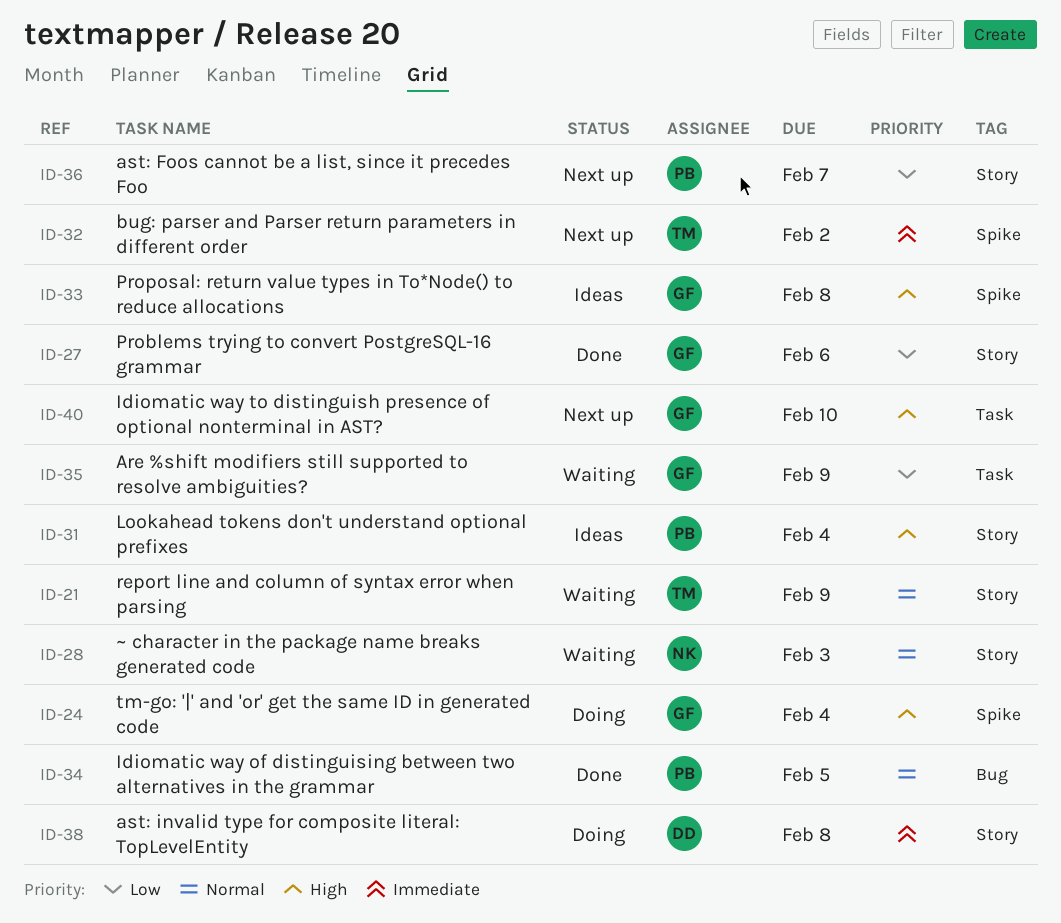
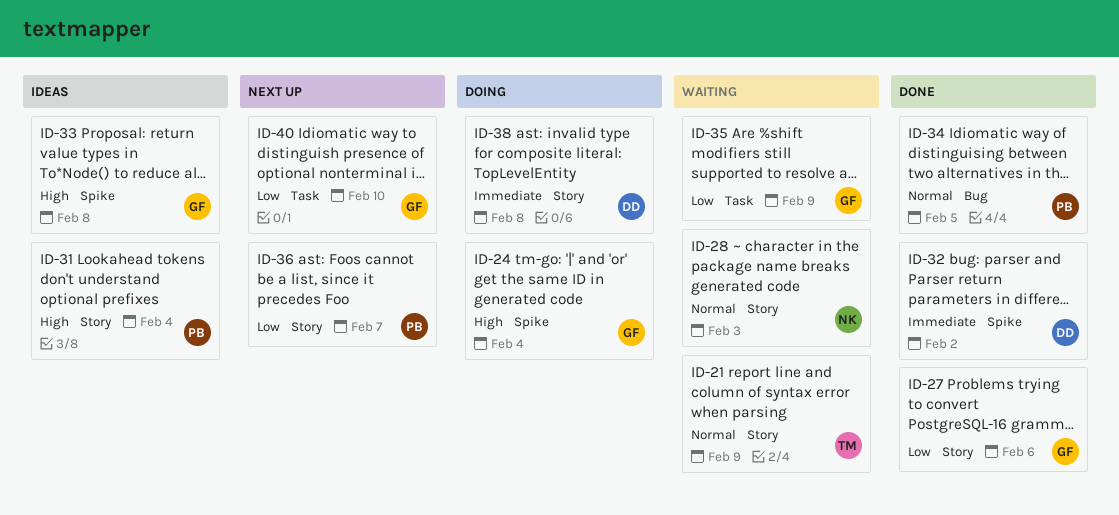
ID-32, status: Next up -> Done
ID-32, owner: TM -> DD
ID-40, priority: High -> Low

